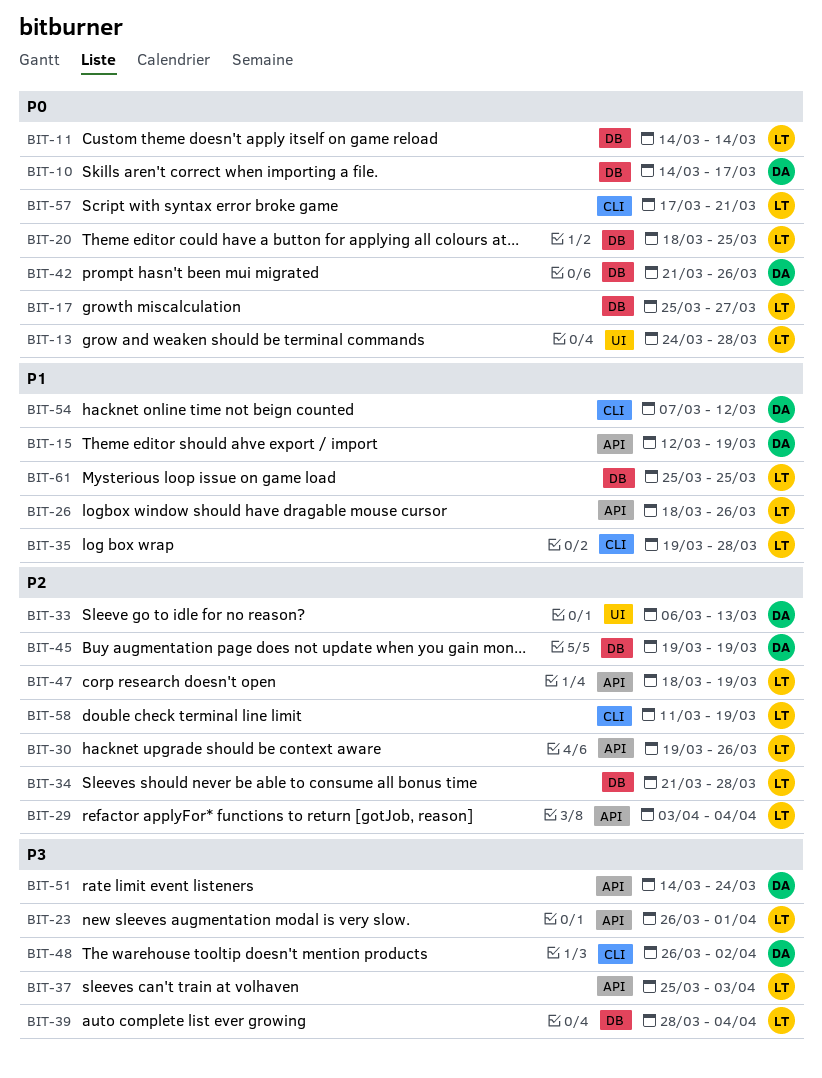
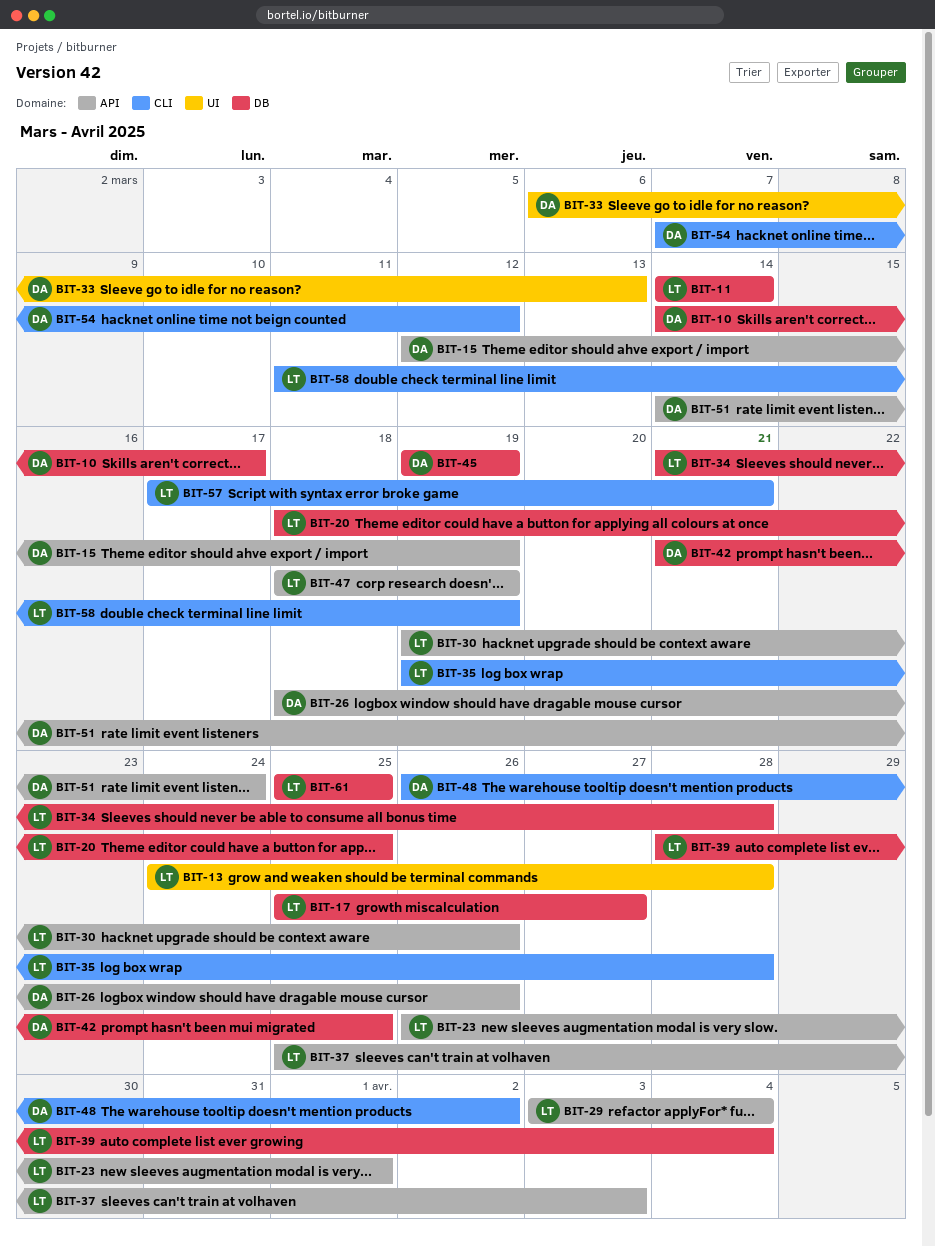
BIT-26, owner: LT -> DA
BIT-42, due: Mar 26 -> Mar 25

